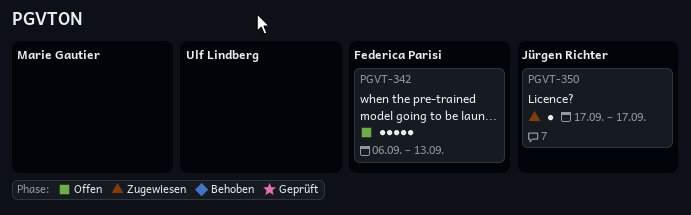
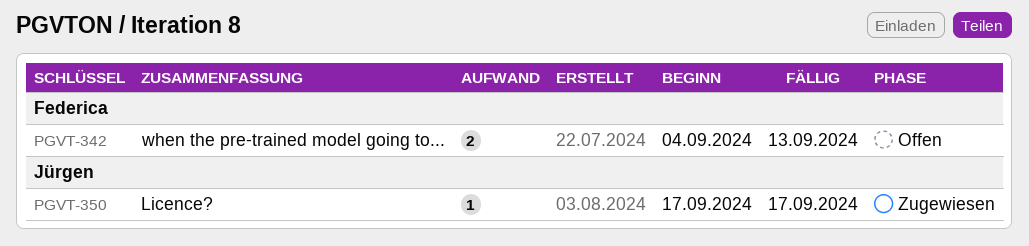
PGVT-342, estimate: 5 -> 2
PGVT-342, start: Sep 6 -> Sep 4

